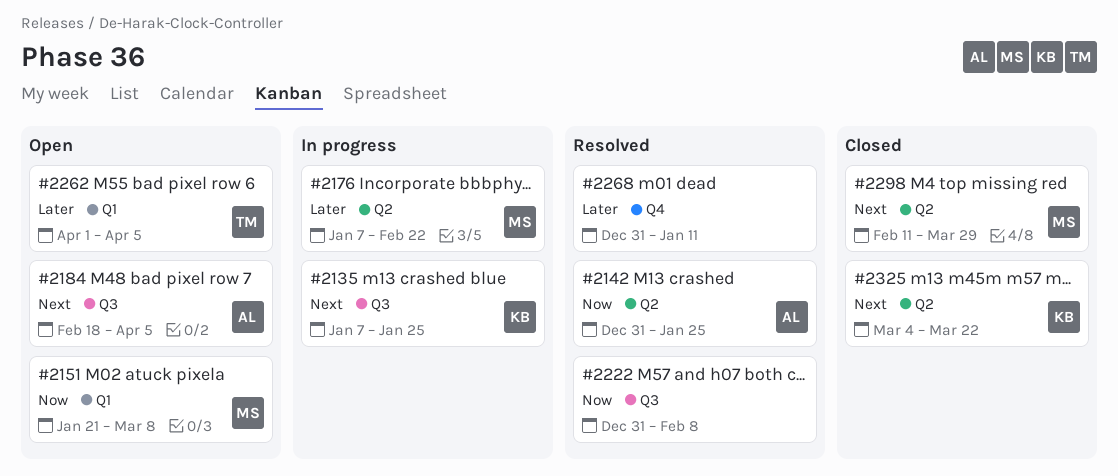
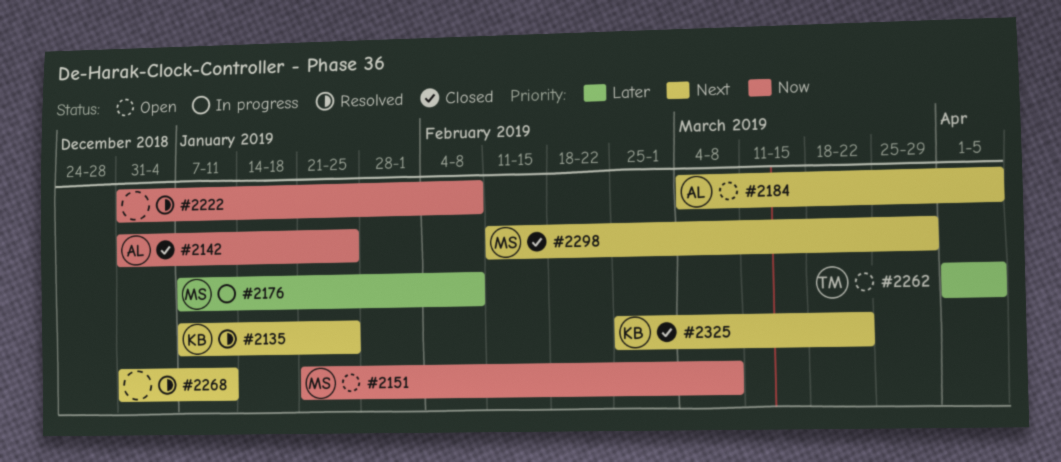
#2135, status: In progress -> Resolved
#2142, status: Resolved -> Closed
#2176, due: Feb 22 -> Feb 8
#2184, start: Feb 18 -> Mar 4
#2268, priority: Later -> Next
#2325, start: Mar 4 -> Feb 25

